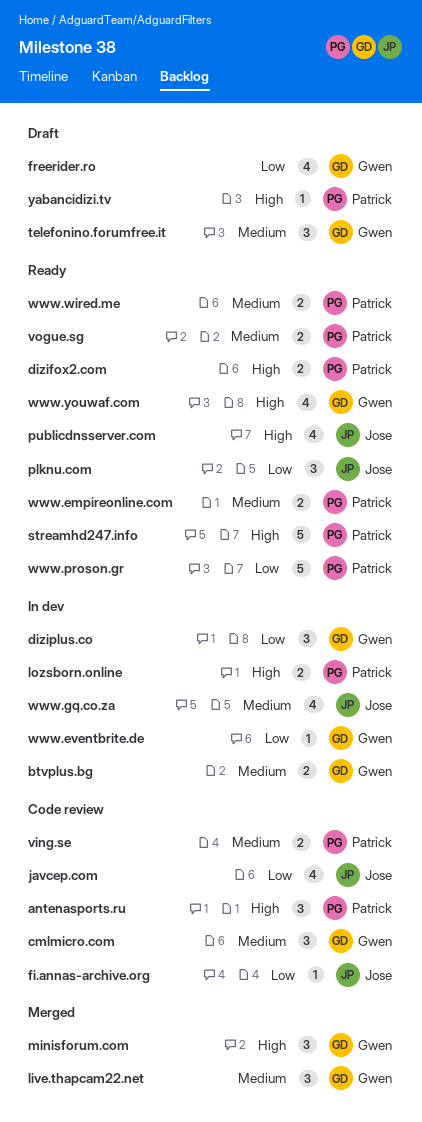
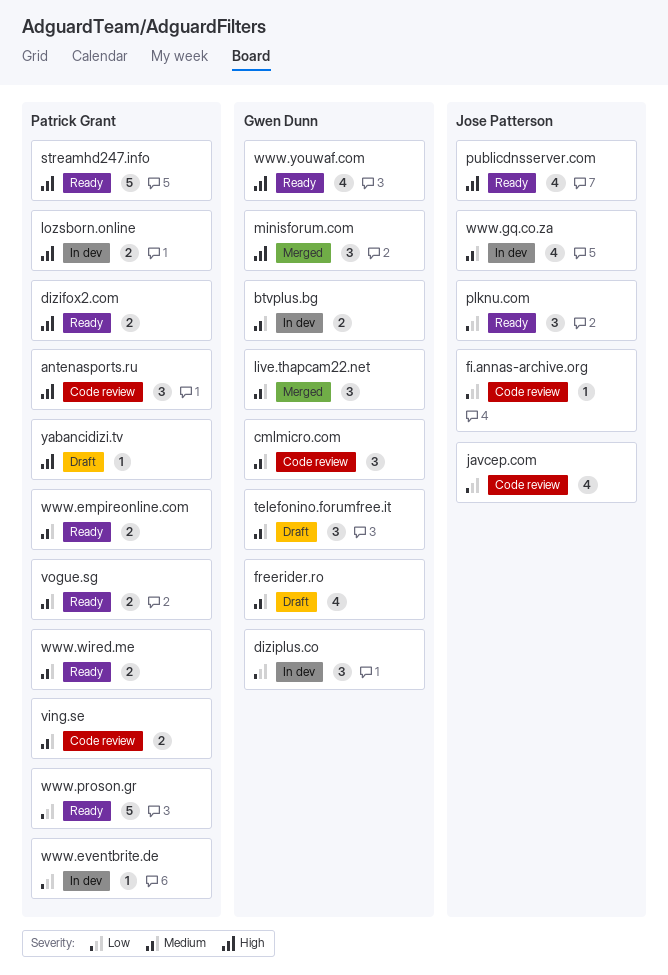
freerider.ro, priority: Low -> Medium
www.eventbrite.de, owner: Gwen Dunn -> Patrick Grant

